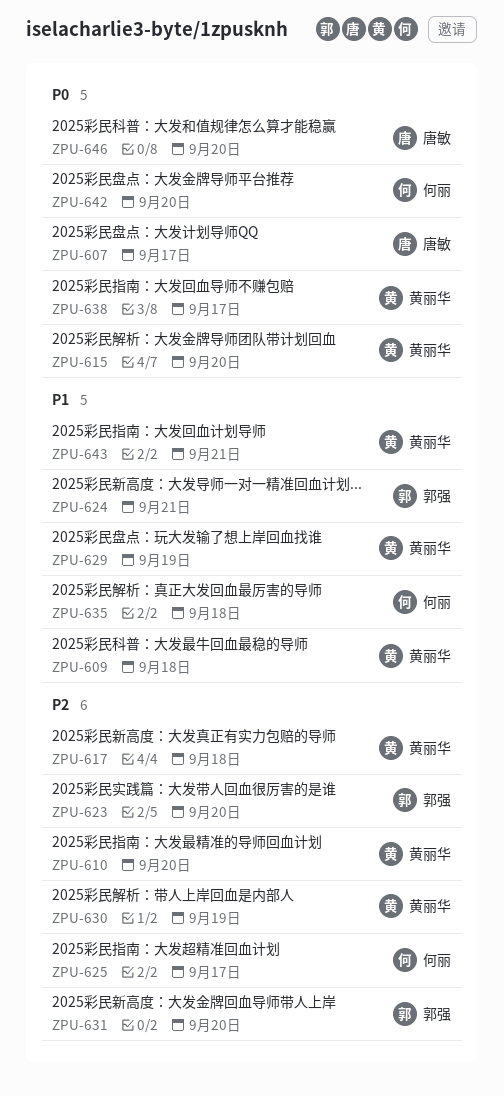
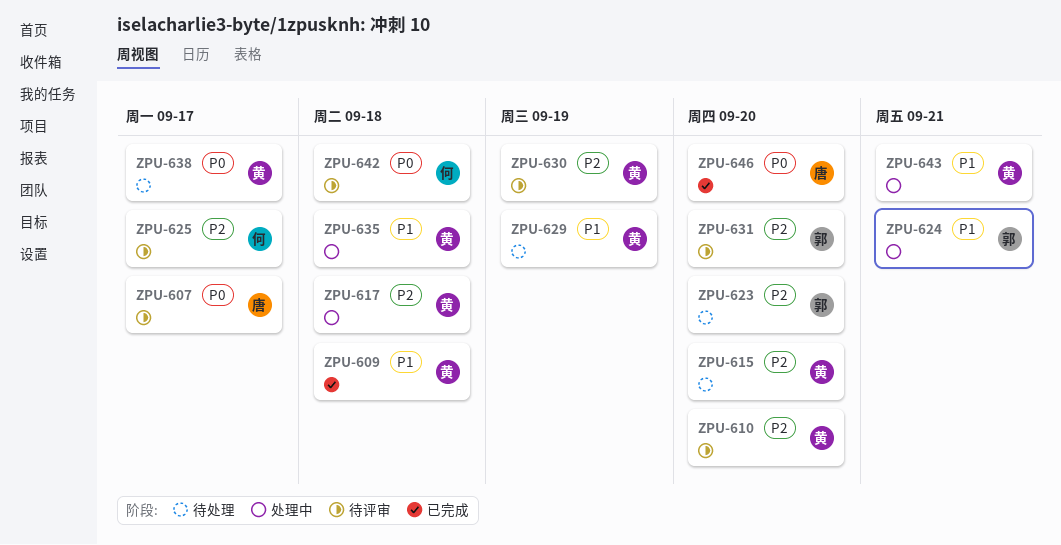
ZPU-615, priority: P0 -> P2
ZPU-635, owner: 何丽 -> 黄丽华
ZPU-642, due: Sep 20 -> Sep 18

